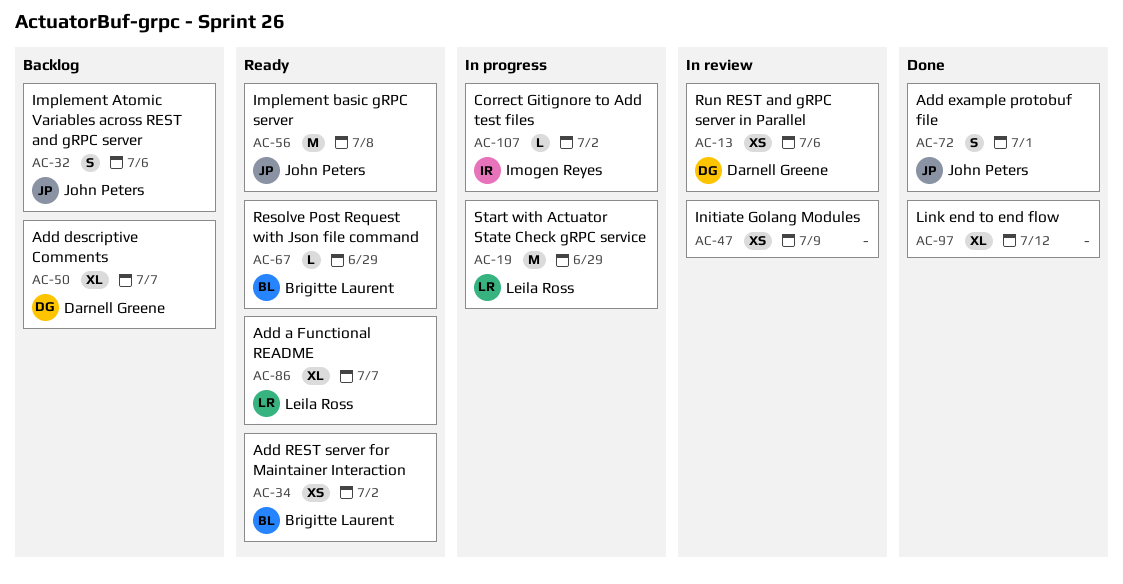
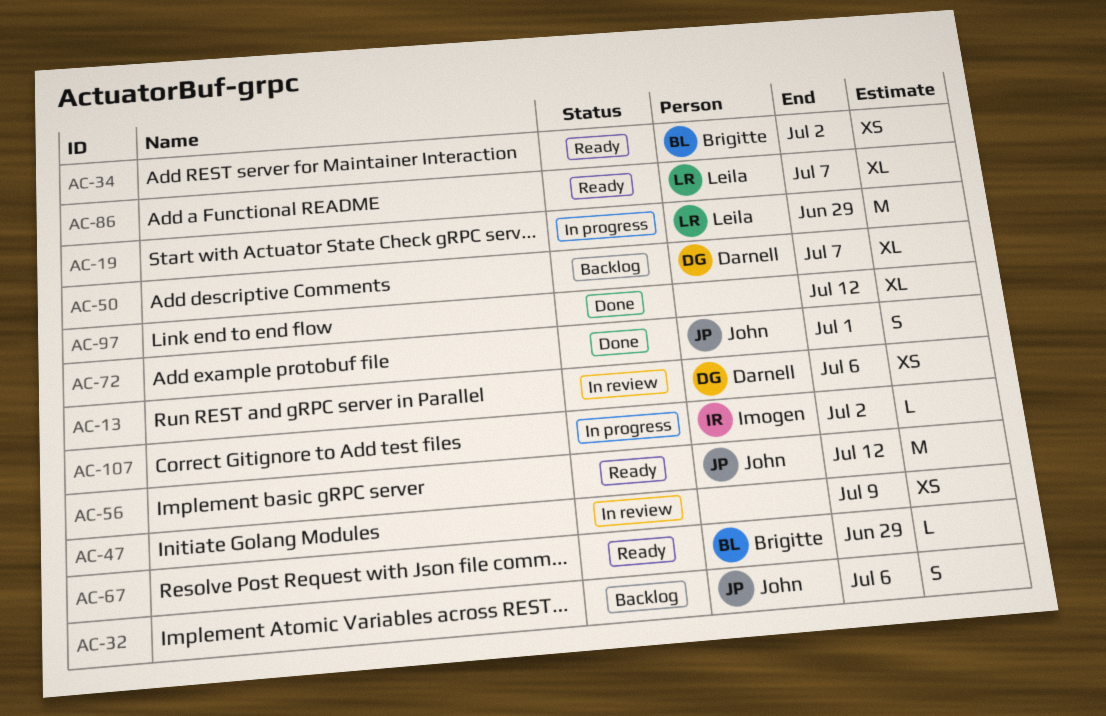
AC-56, due: Jul 8 -> Jul 12

